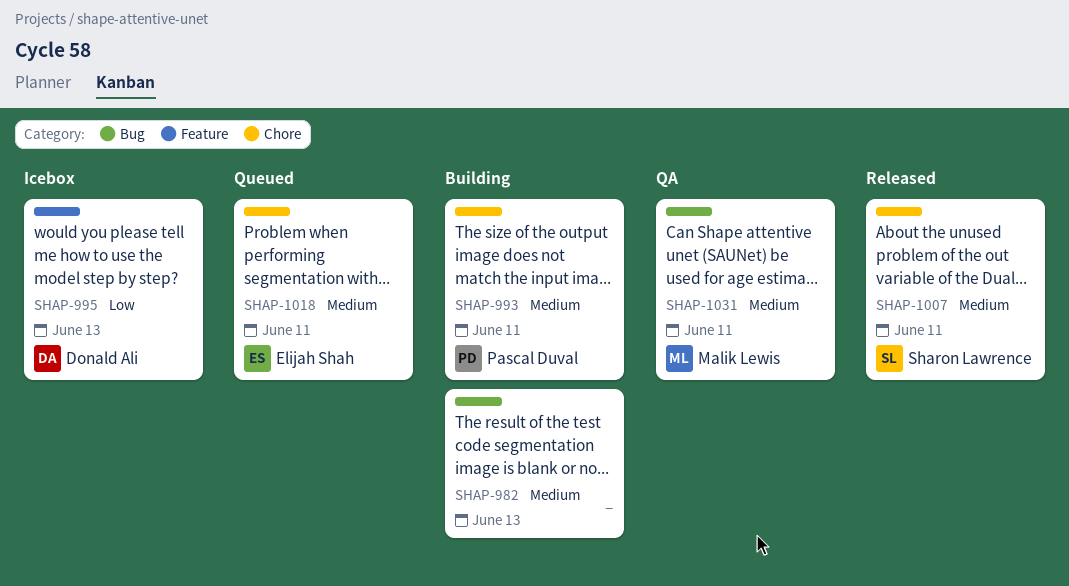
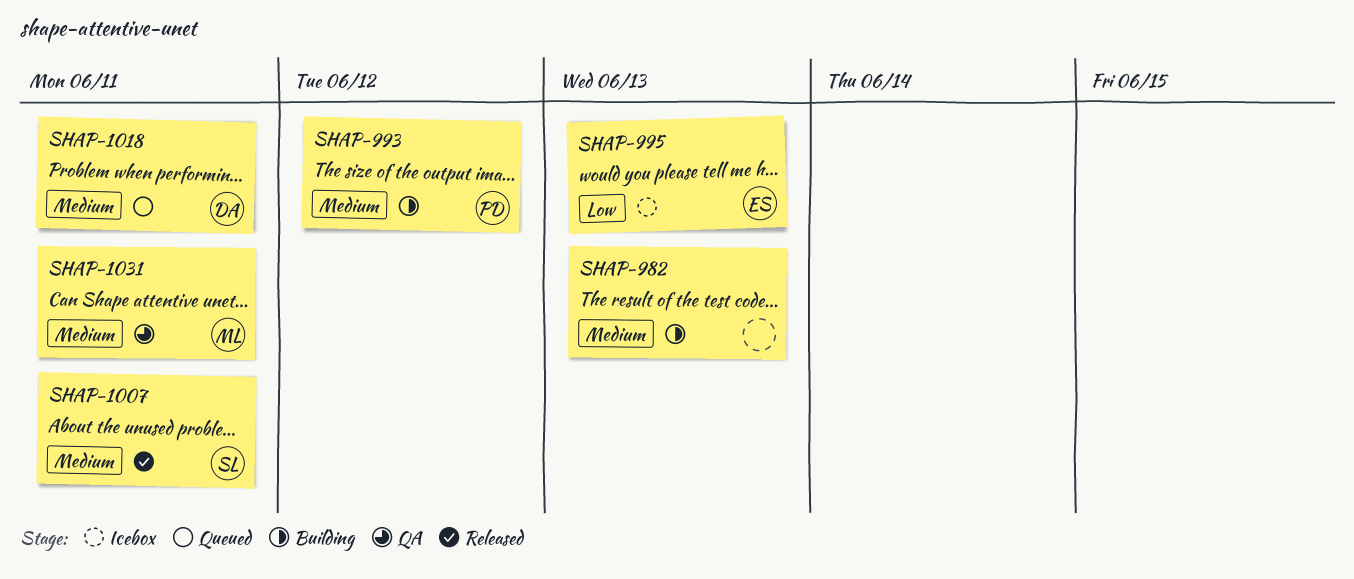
SHAP-993, due: Jun 11 -> Jun 12
SHAP-995, owner: Donald Ali -> Elijah Shah
SHAP-1018, owner: Elijah Shah -> Donald Ali

